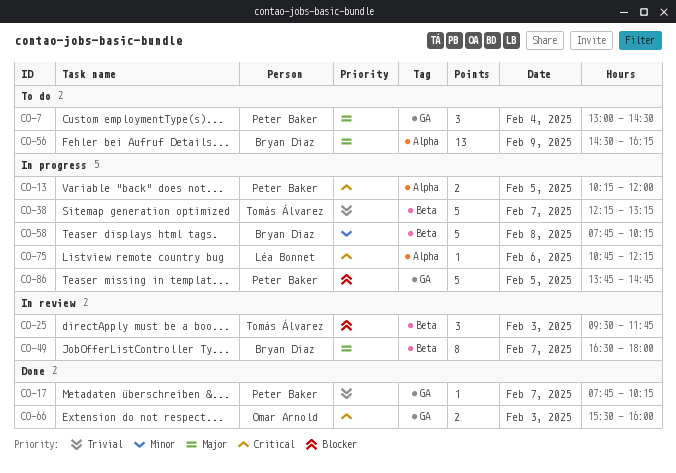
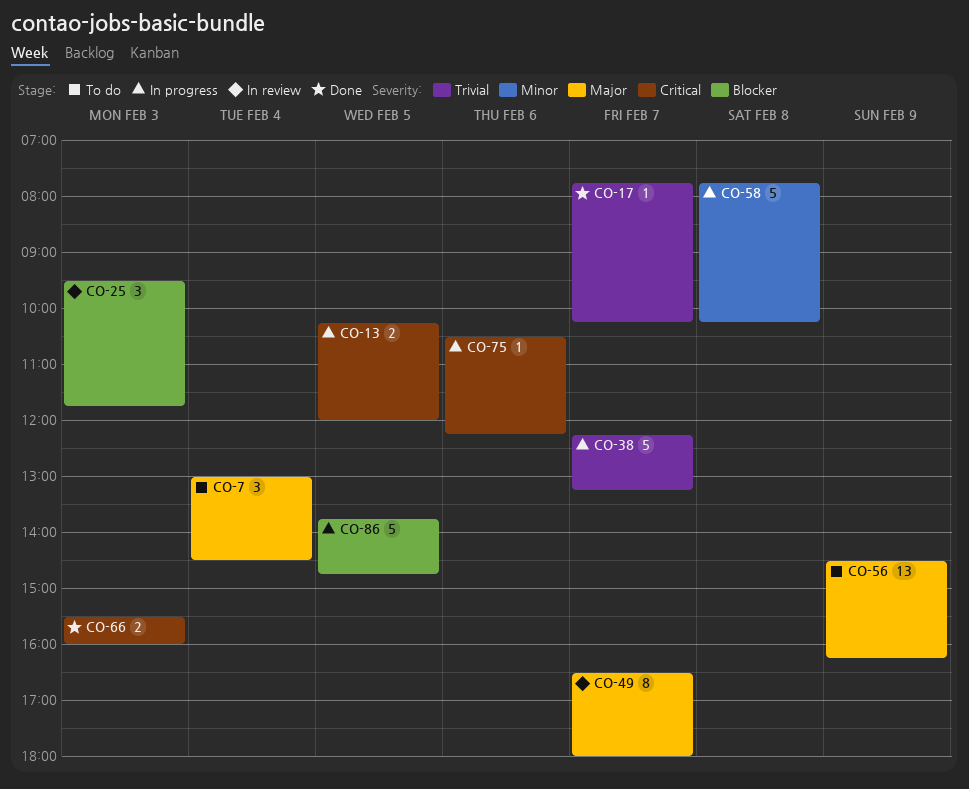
CO-75, begins: 10:45 -> 10:30

